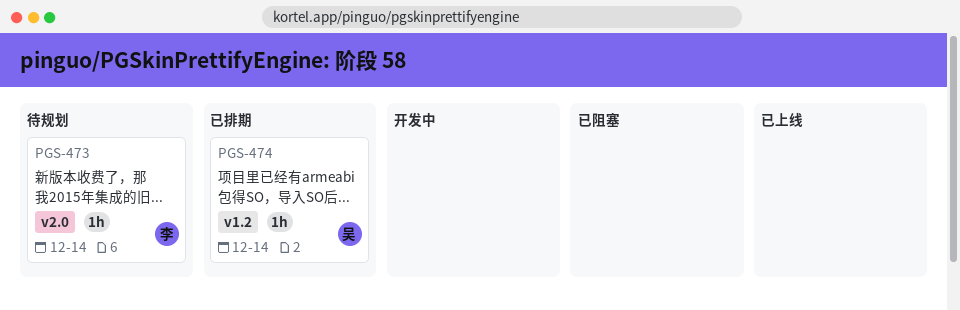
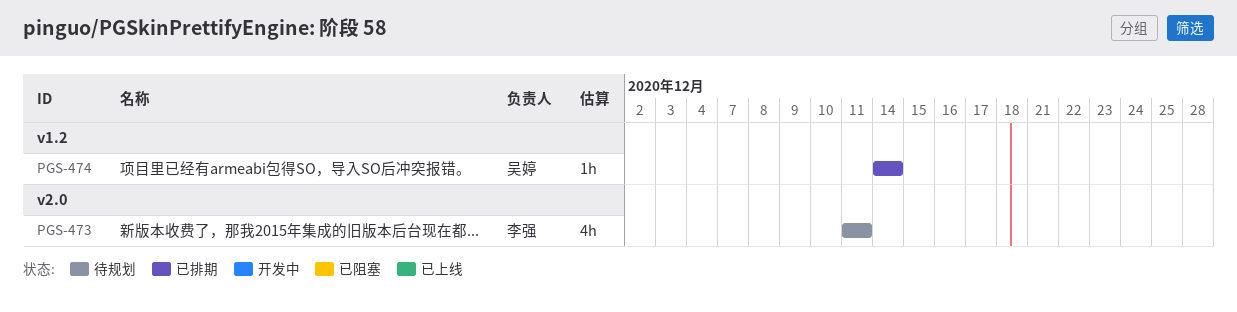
PGS-473, estimate: 1h -> 4h
PGS-473, due: Dec 14 -> Dec 11

